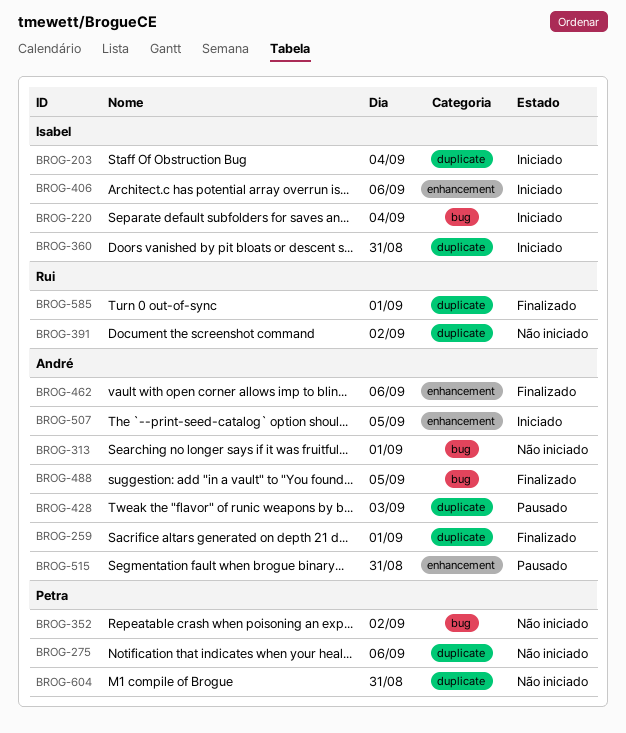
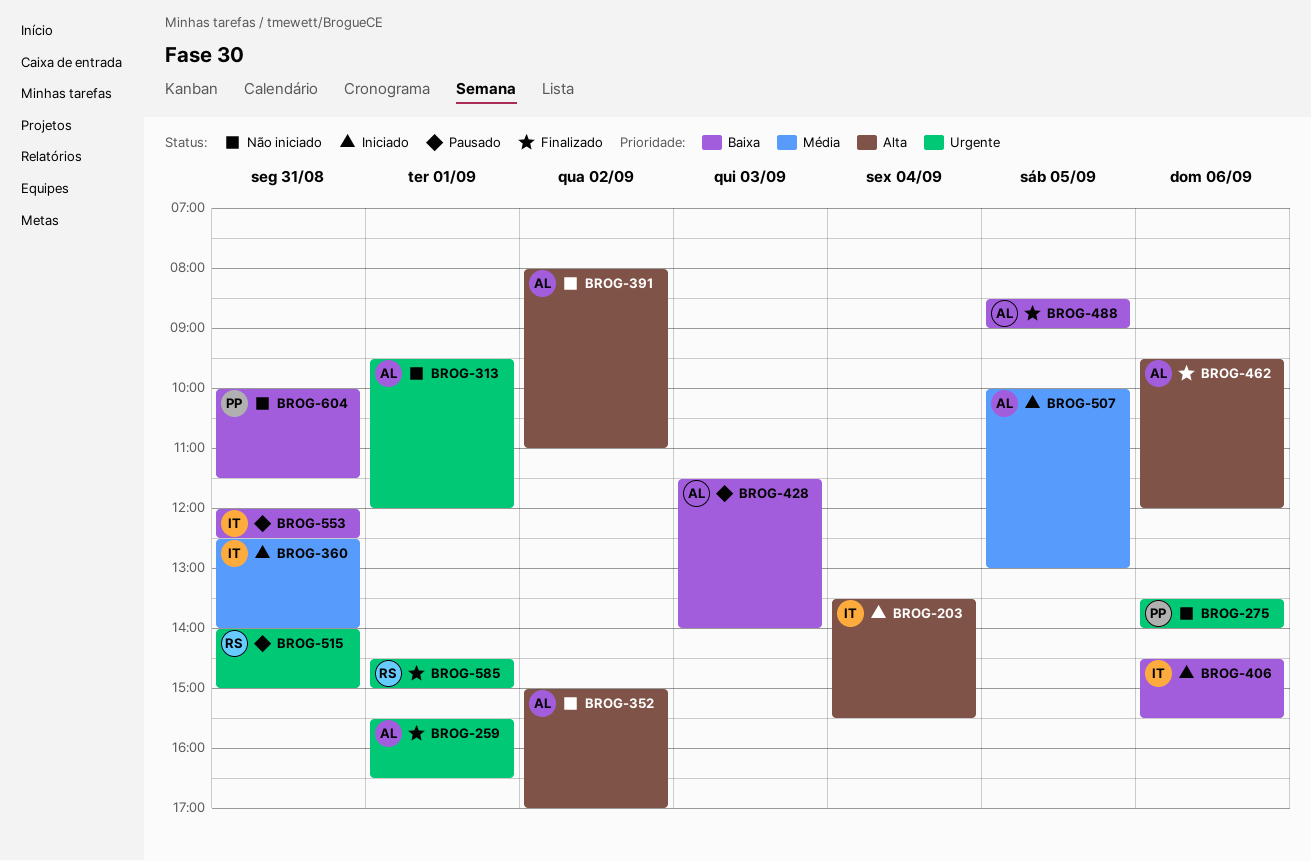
BROG-220: present -> none
BROG-352, owner: Petra -> André
BROG-391, owner: Rui -> André
BROG-515, owner: André -> Rui
BROG-553: none -> present

